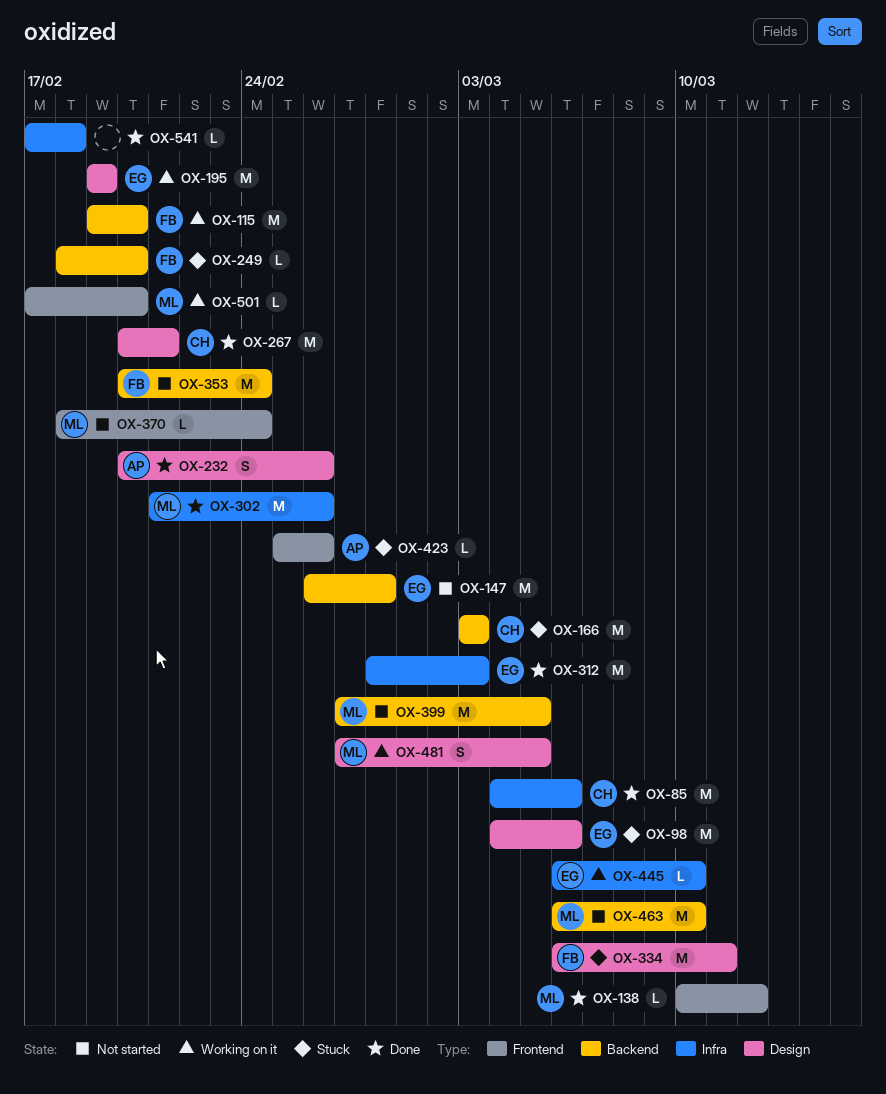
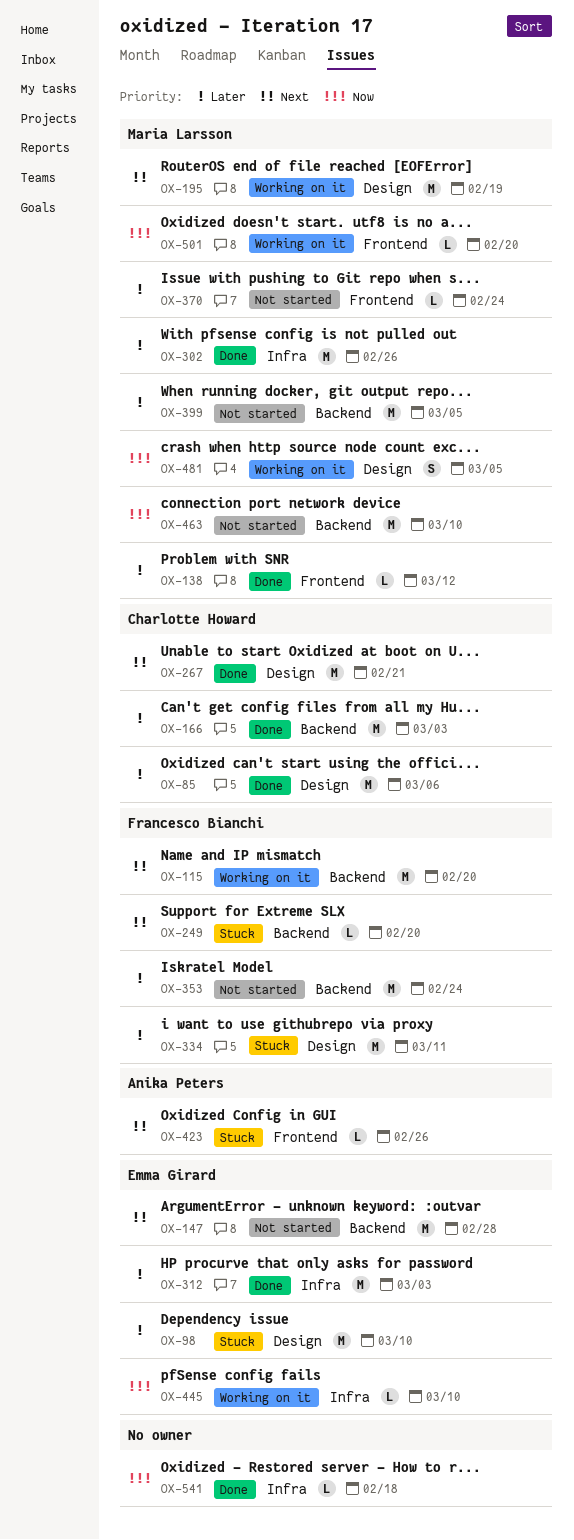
OX-85, label: Infra -> Design
OX-98, due: Mar 6 -> Mar 10
OX-166, status: Stuck -> Done
OX-195, owner: Emma Girard -> Maria Larsson
OX-232: present -> none

